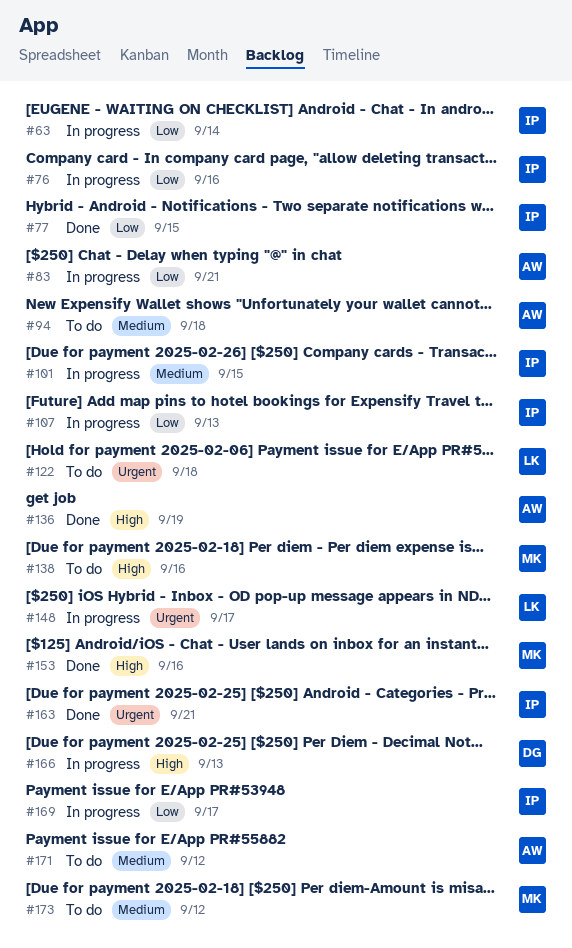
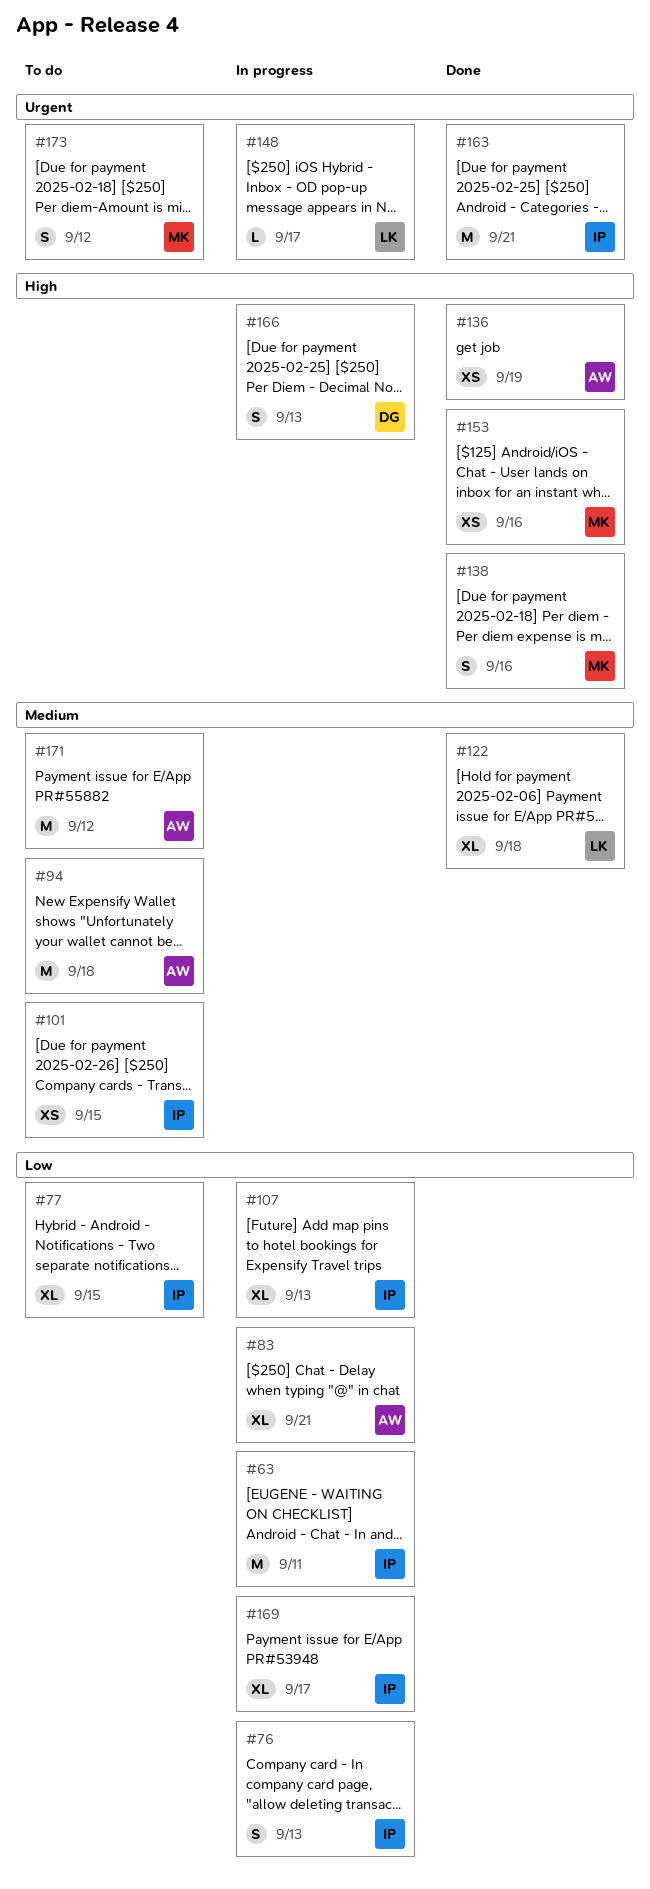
#63, due: Sep 14 -> Sep 11
#76, due: Sep 16 -> Sep 13
#77, status: Done -> To do
#101, status: In progress -> To do
#122, status: To do -> Done
#122, priority: Urgent -> Medium
#138, status: To do -> Done
#173, priority: Medium -> Urgent

